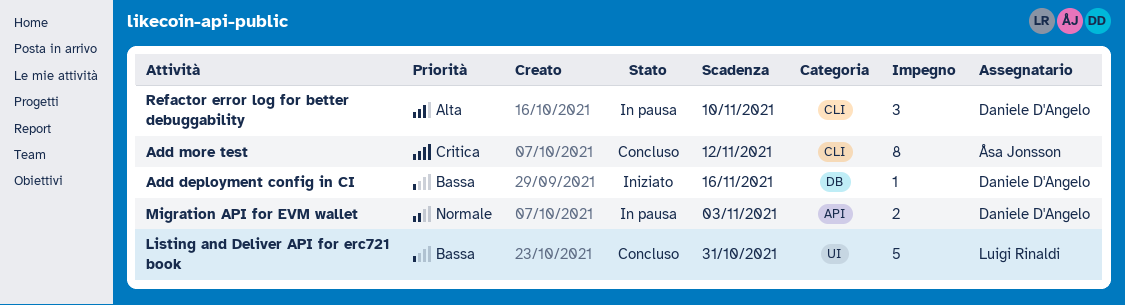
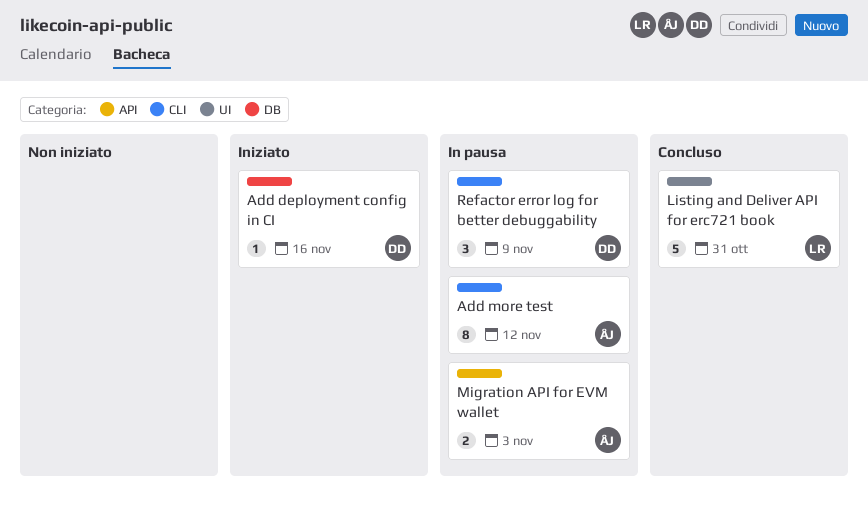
Add more test, status: Concluso -> In pausa
Migration API for EVM wallet, owner: Daniele D'Angelo -> Åsa Jonsson
Refactor error log for better debuggability, due: Nov 10 -> Nov 9

